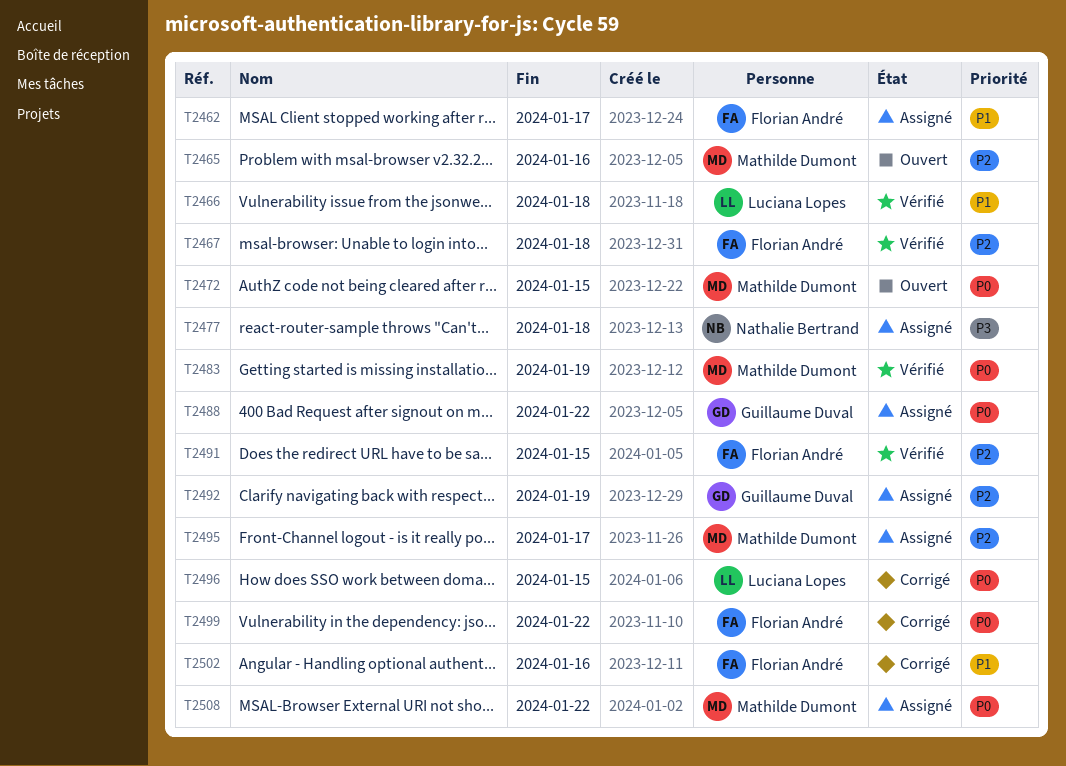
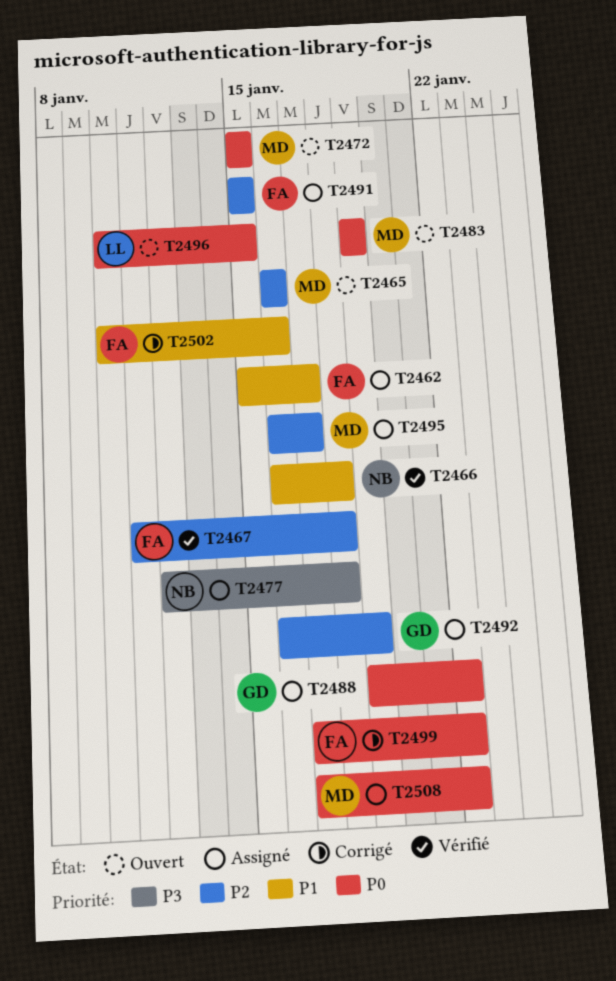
T2466, owner: Luciana Lopes -> Nathalie Bertrand
T2483, status: Vérifié -> Ouvert
T2491, status: Vérifié -> Assigné
T2496, status: Corrigé -> Ouvert

